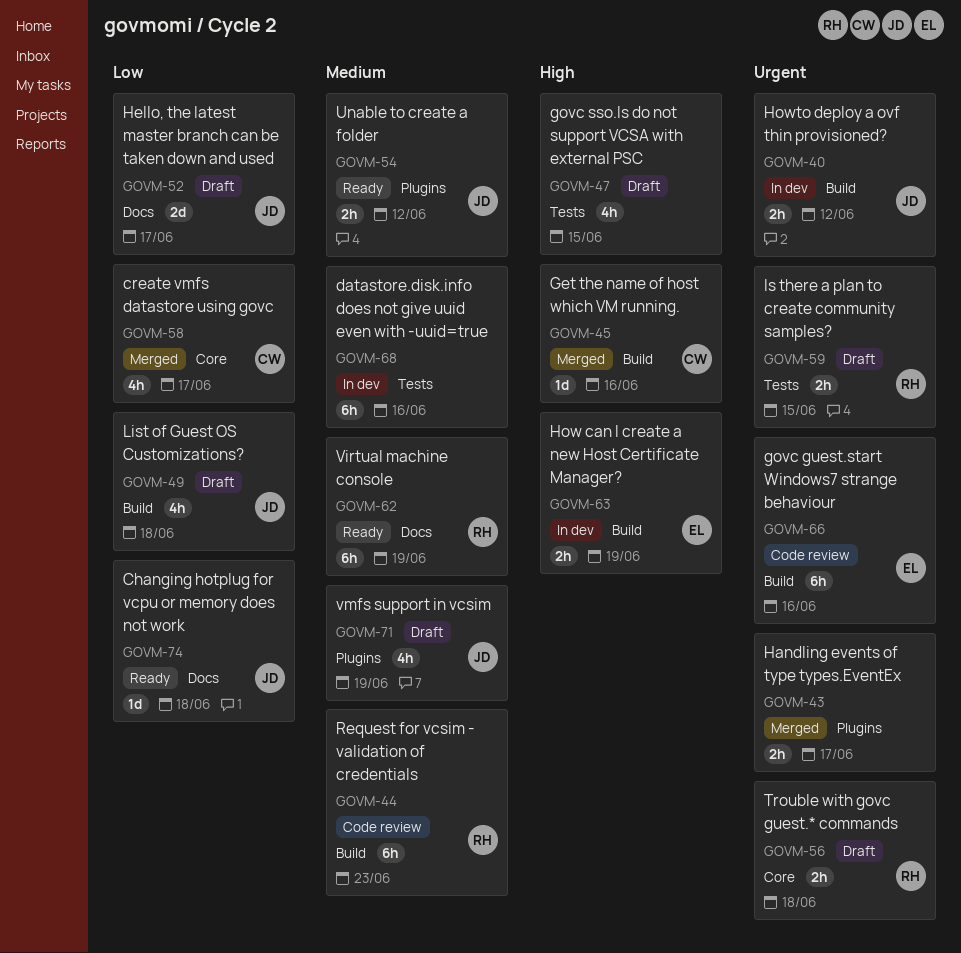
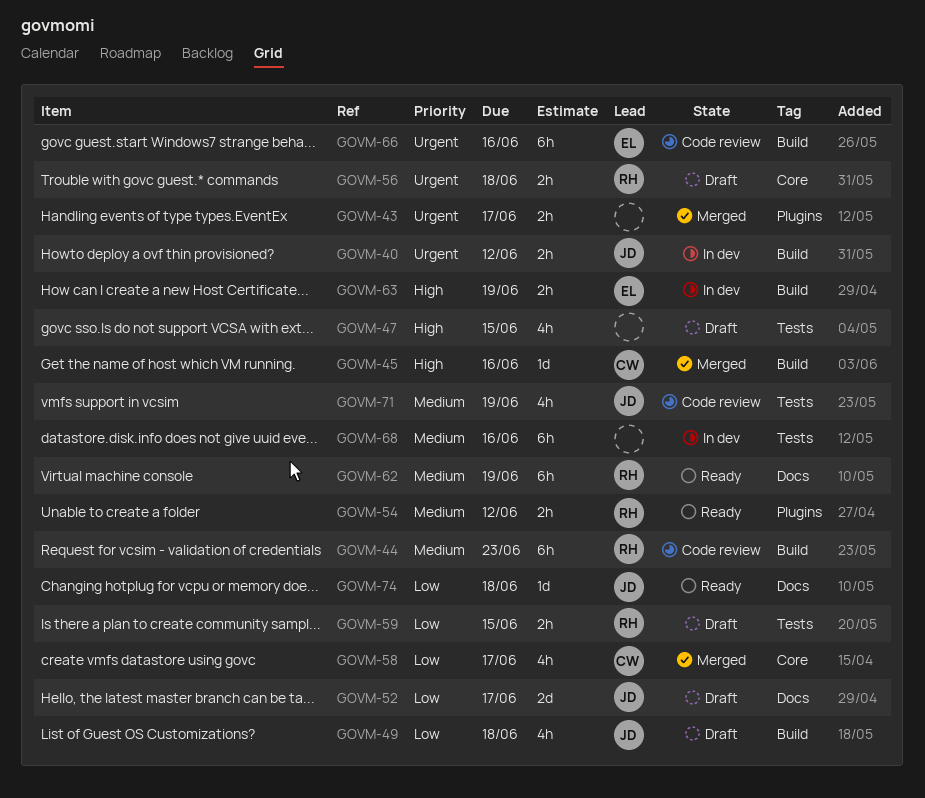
GOVM-54, owner: JD -> RH
GOVM-59, priority: Urgent -> Low
GOVM-71, status: Draft -> Code review
GOVM-71, label: Plugins -> Tests

